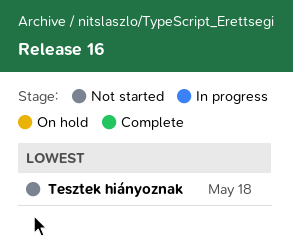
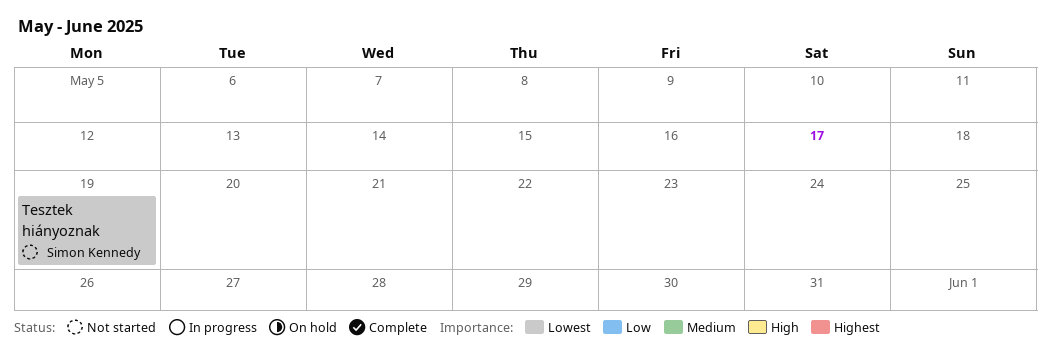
Tesztek hiányoznak, due: May 18 -> May 19

